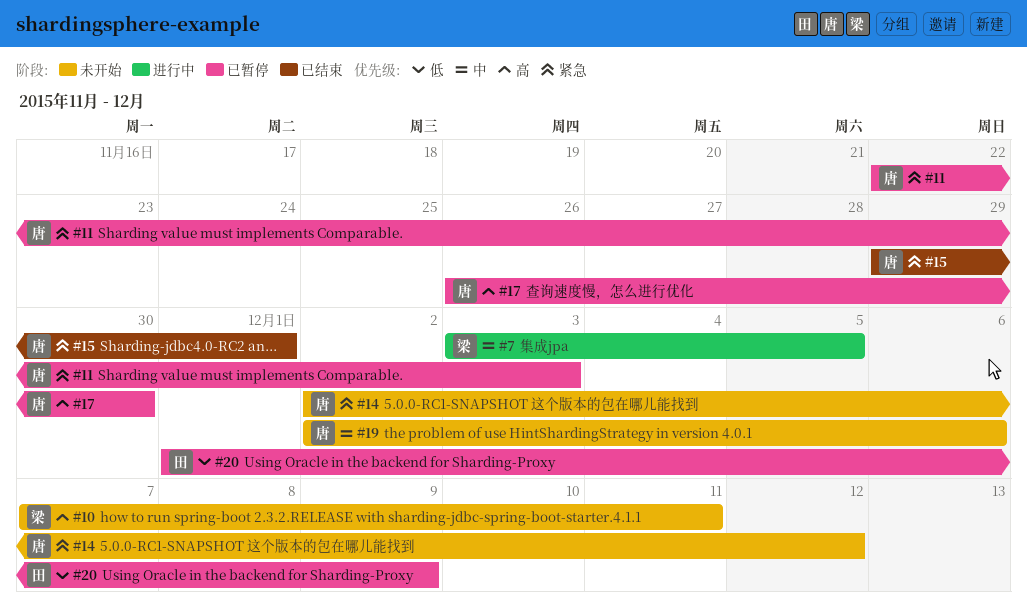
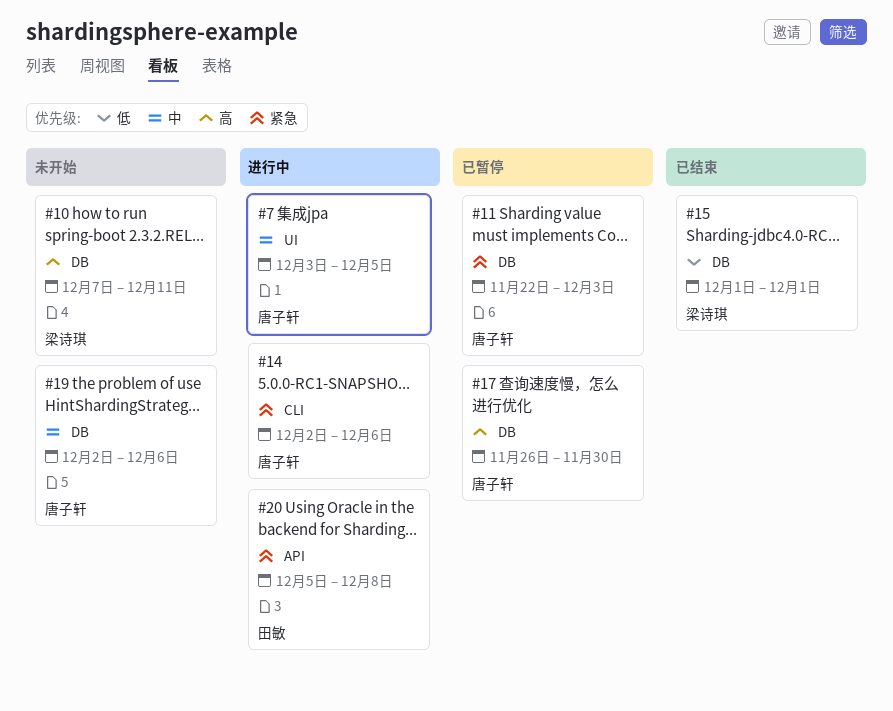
#7, owner: 梁诗琪 -> 唐子轩
#14, status: 未开始 -> 进行中
#14, due: Dec 12 -> Dec 6
#15, owner: 唐子轩 -> 梁诗琪
#15, priority: 紧急 -> 低
#15, start: Nov 29 -> Dec 1
#20, status: 已暂停 -> 进行中
#20, priority: 低 -> 紧急
#20, start: Dec 1 -> Dec 5
#20, due: Dec 9 -> Dec 8

